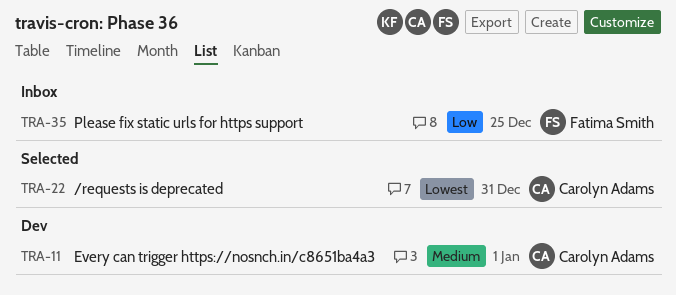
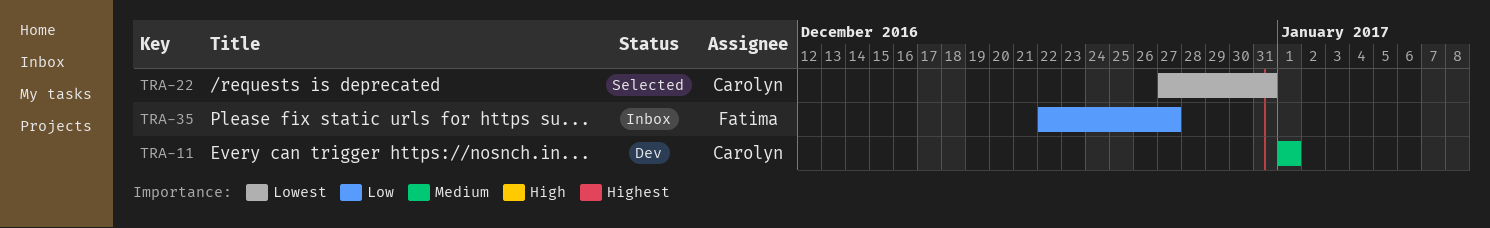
TRA-35, due: Dec 25 -> Dec 27

